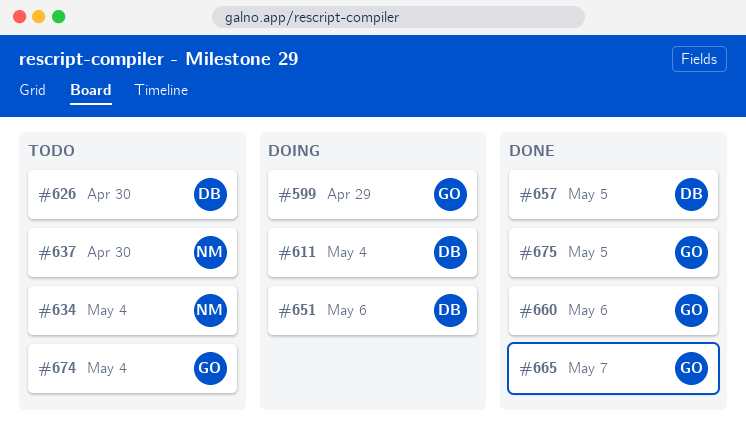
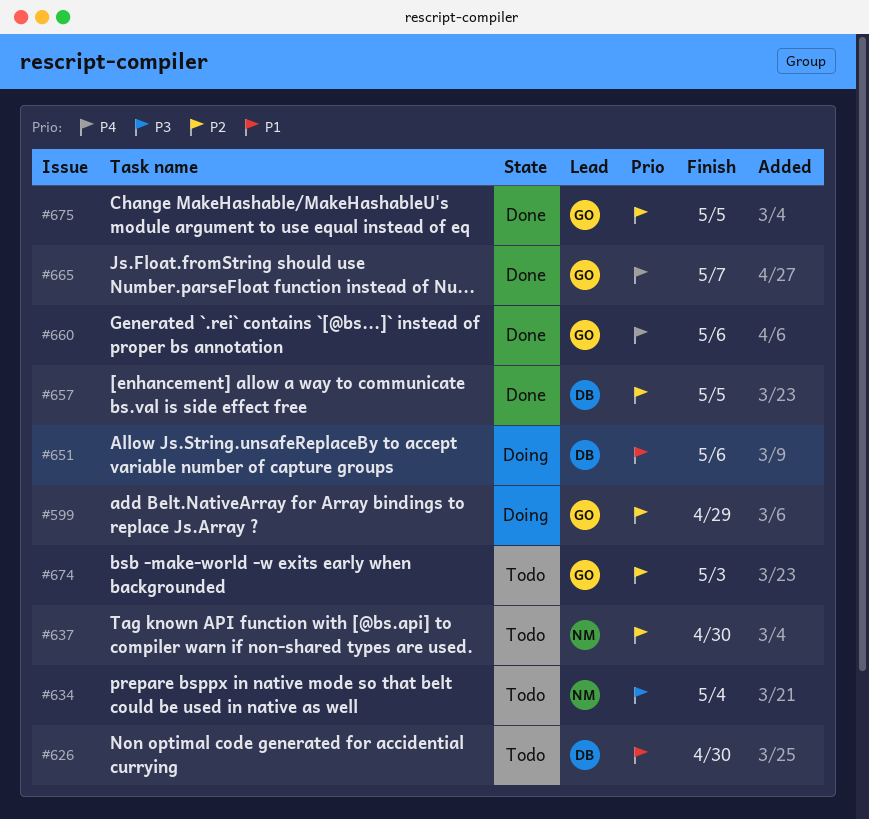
#611: present -> none
#674, due: May 4 -> May 3

